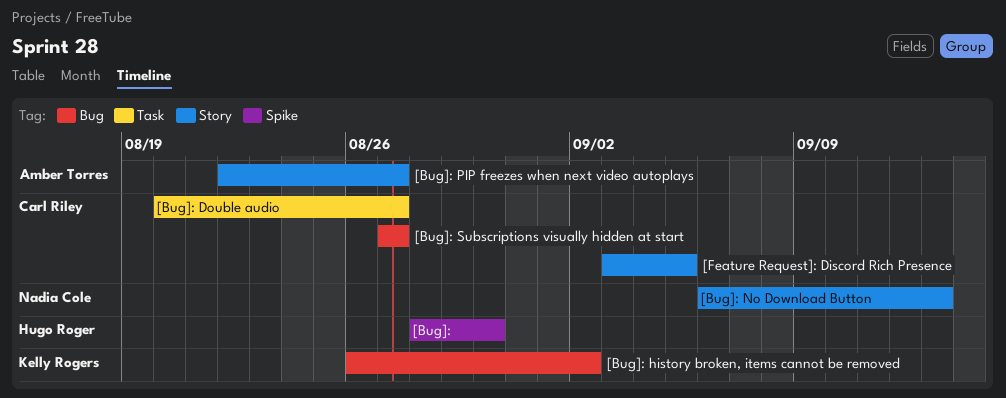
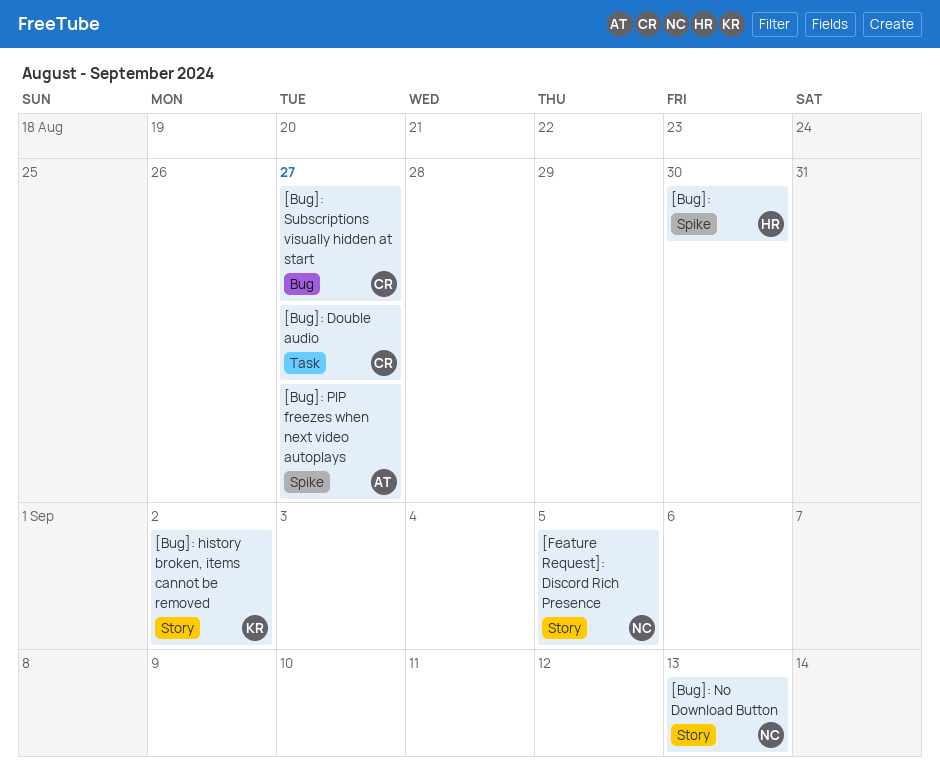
[Bug]: history broken, items cannot be removed, label: Bug -> Story
[Bug]: PIP freezes when next video autoplays, label: Story -> Spike
[Feature Request]: Discord Rich Presence, owner: Carl Riley -> Nadia Cole

